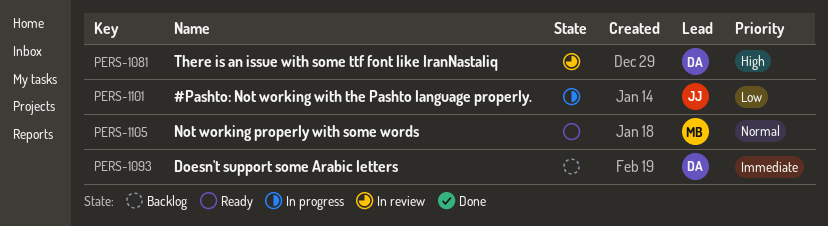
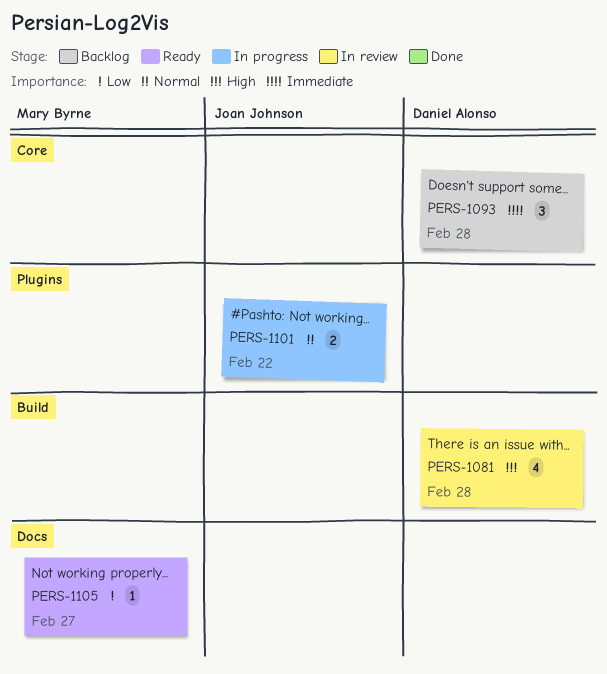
PERS-1101, priority: Low -> Normal
PERS-1105, priority: Normal -> Low

